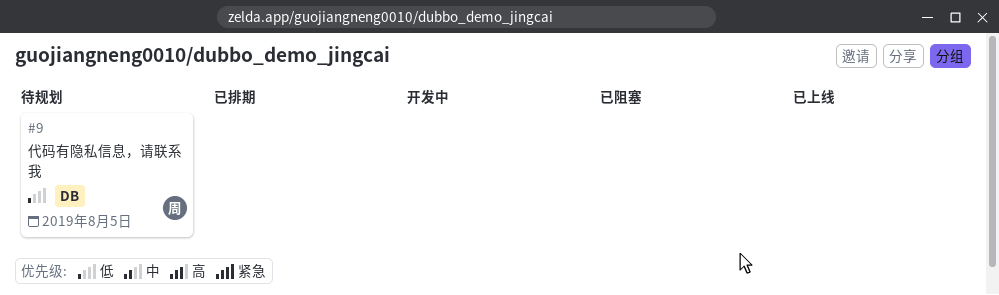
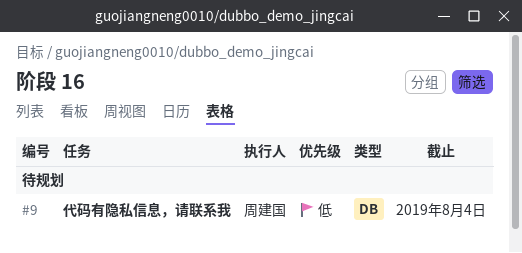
#9, due: Aug 5 -> Aug 4

